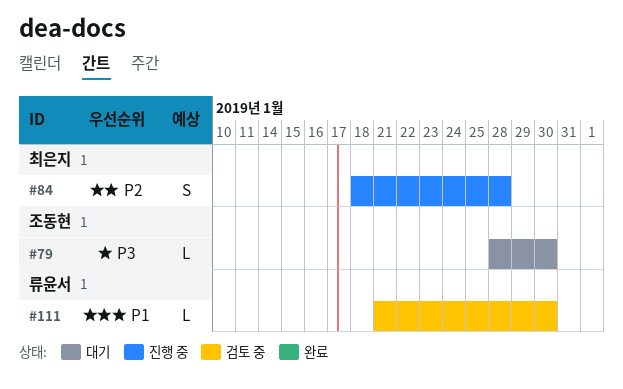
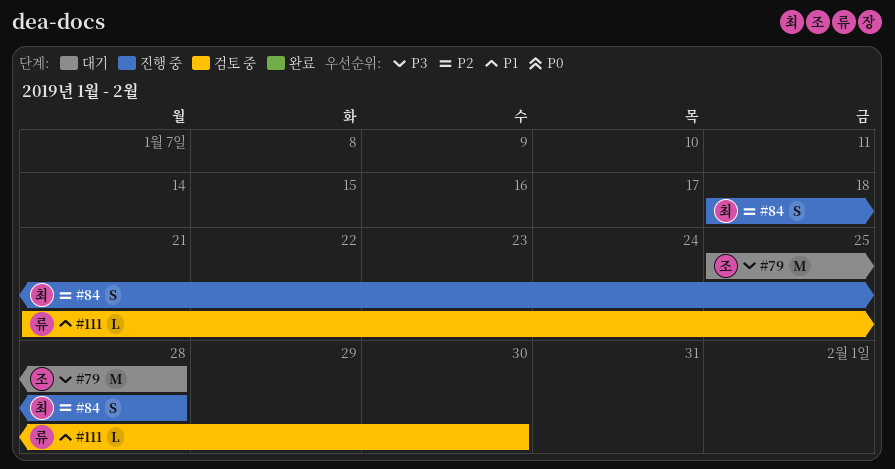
#79, estimate: L -> M
#79, start: Jan 28 -> Jan 25
#79, due: Jan 30 -> Jan 28

